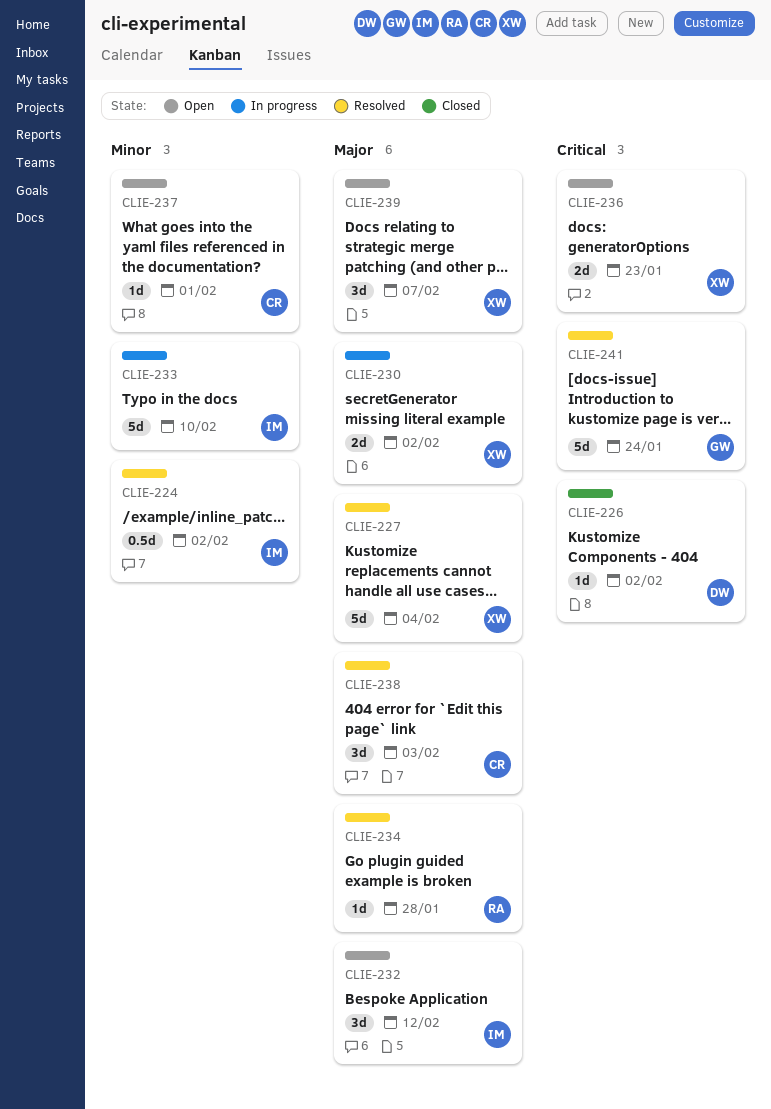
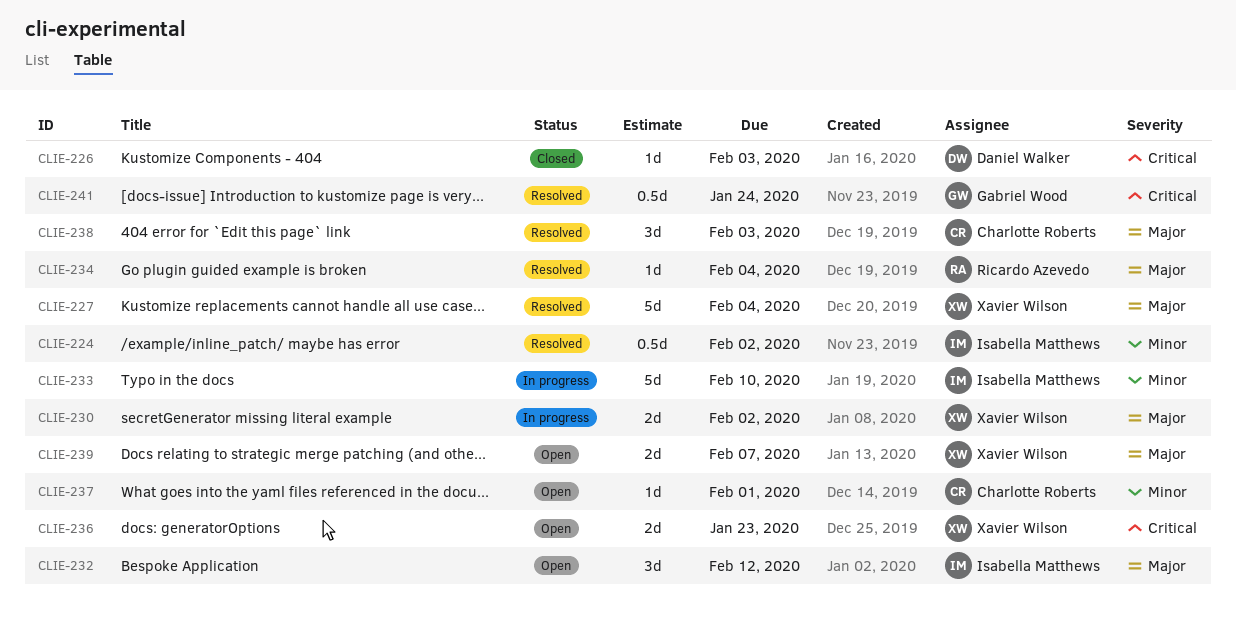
CLIE-226, due: Feb 2 -> Feb 3
CLIE-234, due: Jan 28 -> Feb 4
CLIE-239, estimate: 3d -> 2d
CLIE-241, estimate: 5d -> 0.5d

